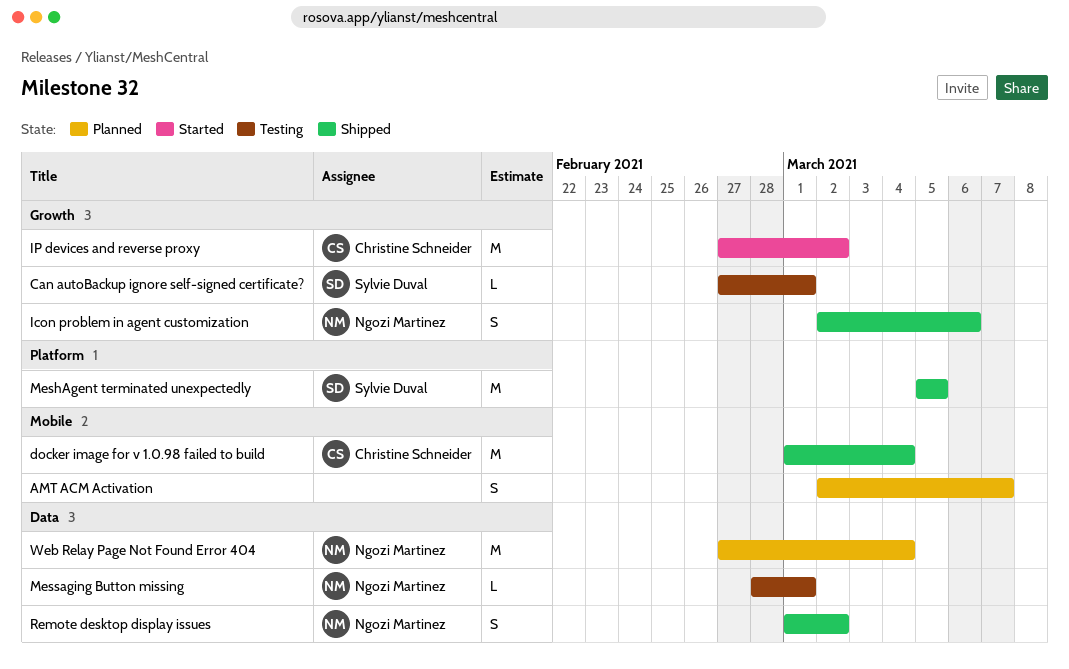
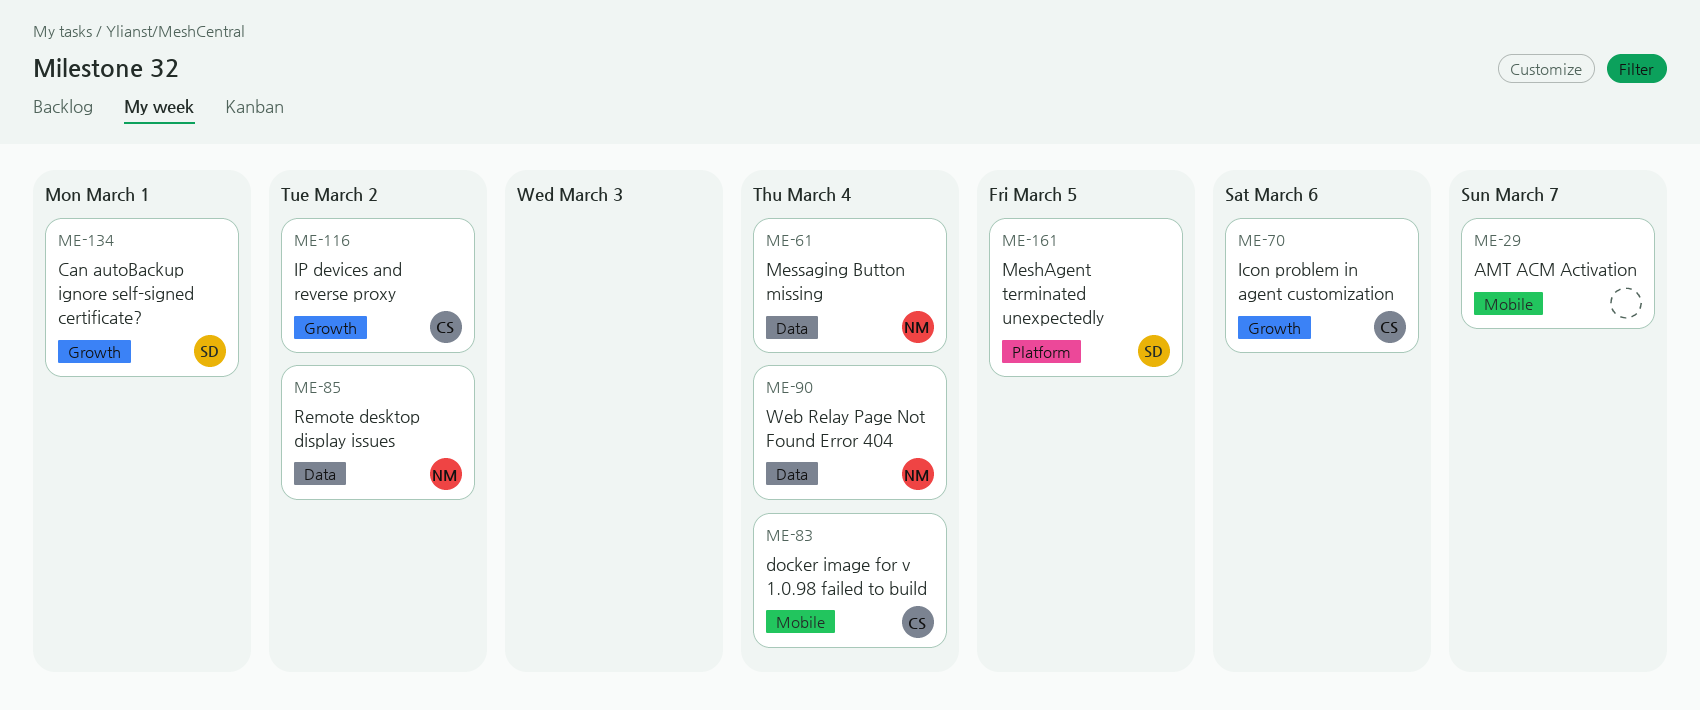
Icon problem in agent customization, owner: Ngozi Martinez -> Christine Schneider
Messaging Button missing, due: Mar 1 -> Mar 4

